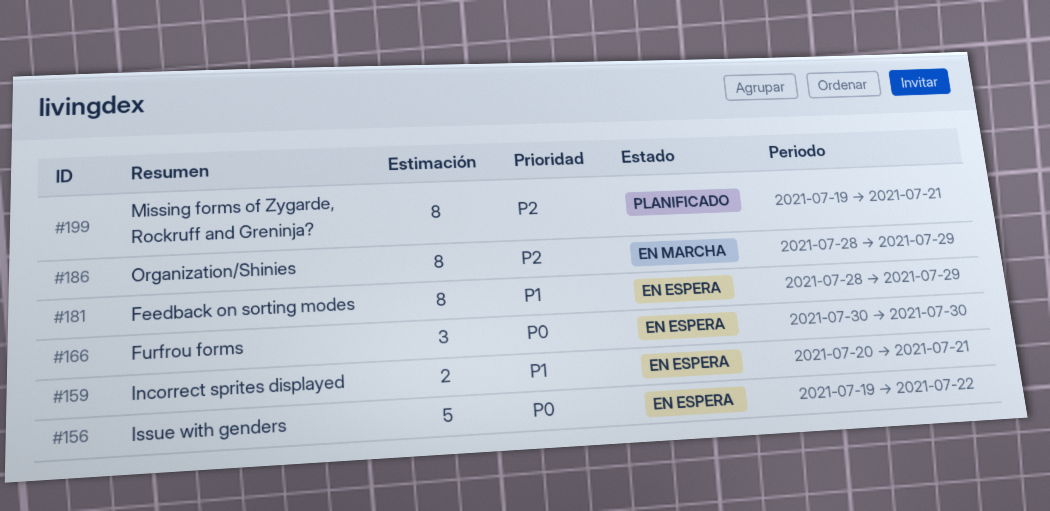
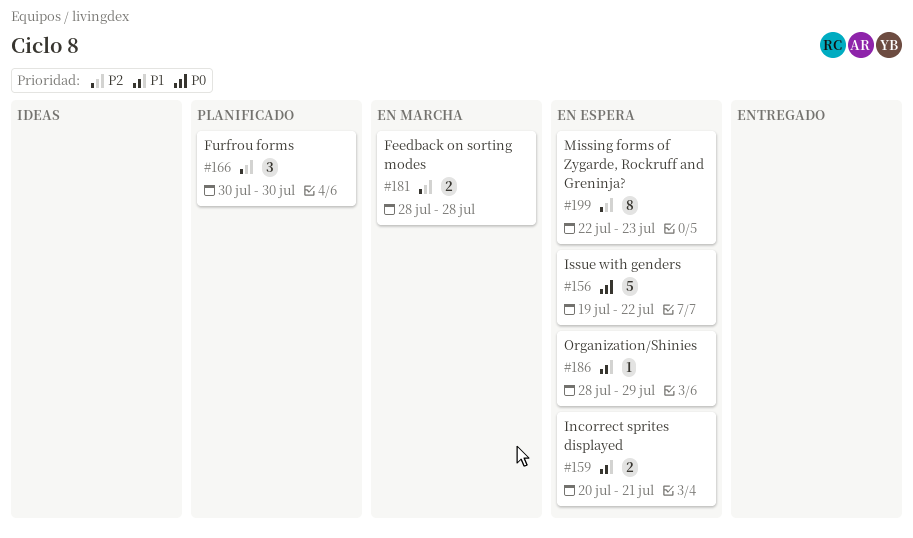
#166, status: En espera -> Planificado
#166, priority: P0 -> P2
#181, status: En espera -> En marcha
#181, priority: P1 -> P2
#181, estimate: 8 -> 2
#181, due: Jul 29 -> Jul 28
#186, status: En marcha -> En espera
#186, priority: P2 -> P1
#186, estimate: 8 -> 1
#199, status: Planificado -> En espera
#199, start: Jul 19 -> Jul 22
#199, due: Jul 21 -> Jul 23

